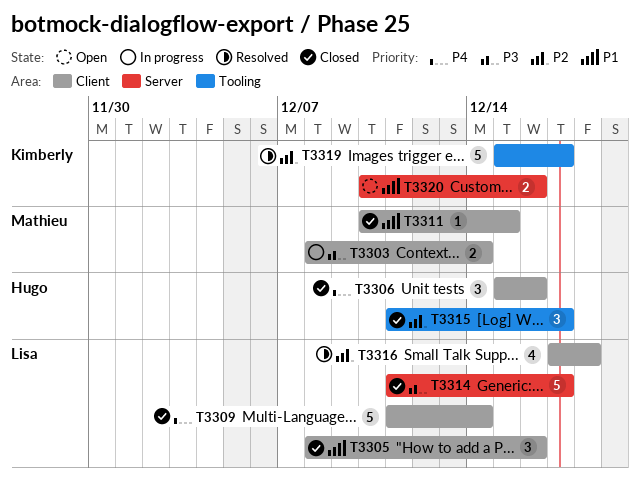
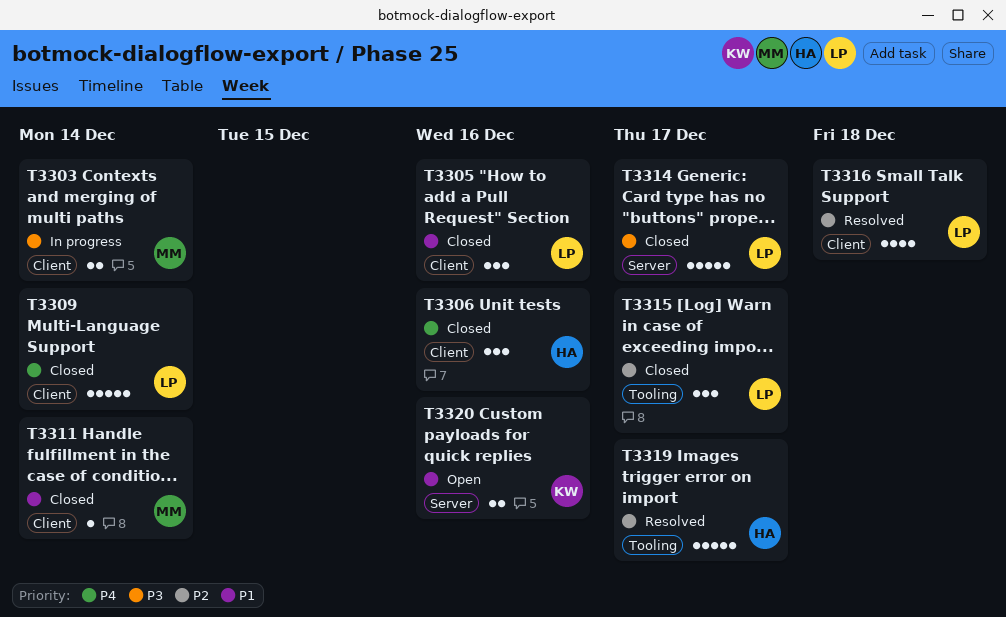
T3311, due: Dec 15 -> Dec 14
T3315, owner: Hugo -> Lisa
T3319, owner: Kimberly -> Hugo

